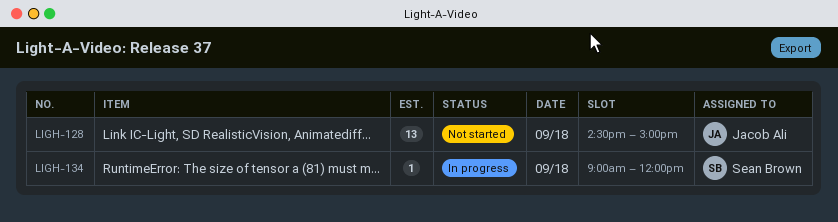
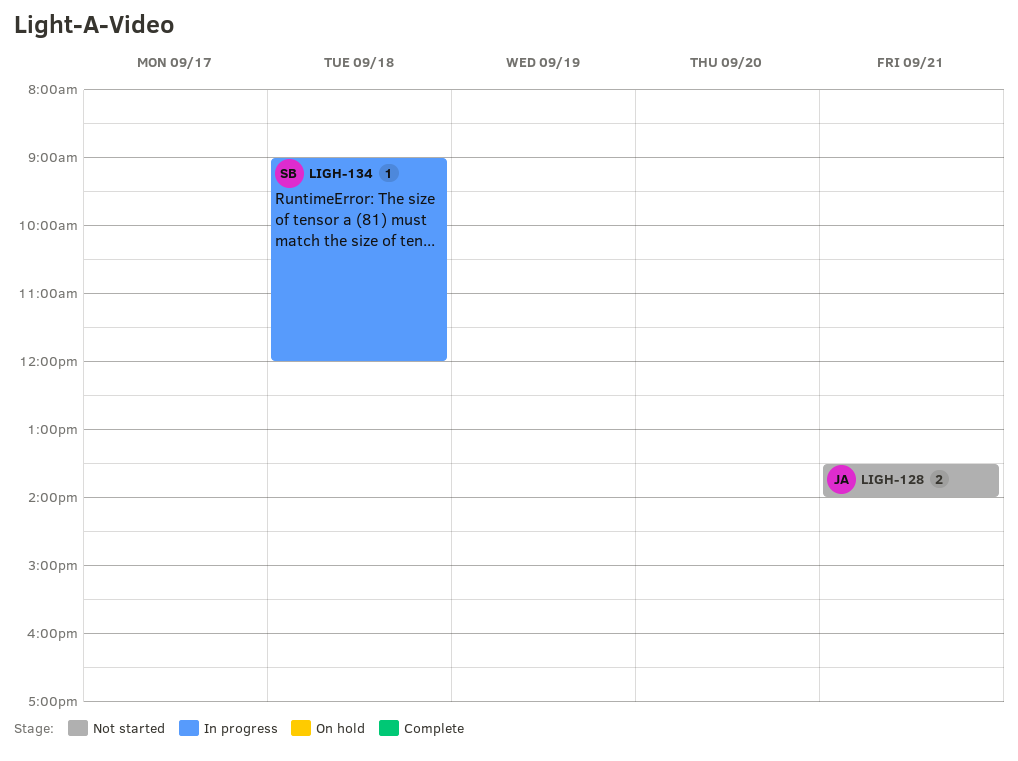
LIGH-128, estimate: 13 -> 2
LIGH-128, day: Sep 18 -> Sep 21
LIGH-128, begins: 14:30 -> 13:30
LIGH-128, ends: 15:00 -> 14:00

